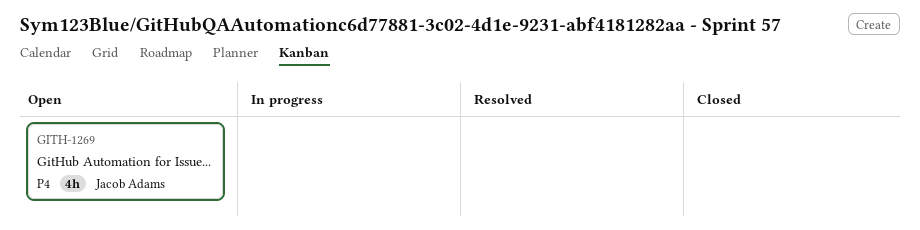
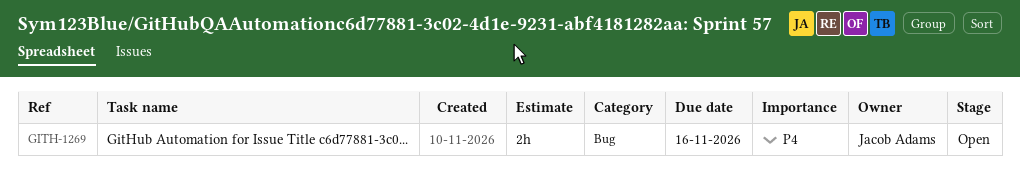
GITH-1269, estimate: 4h -> 2h

